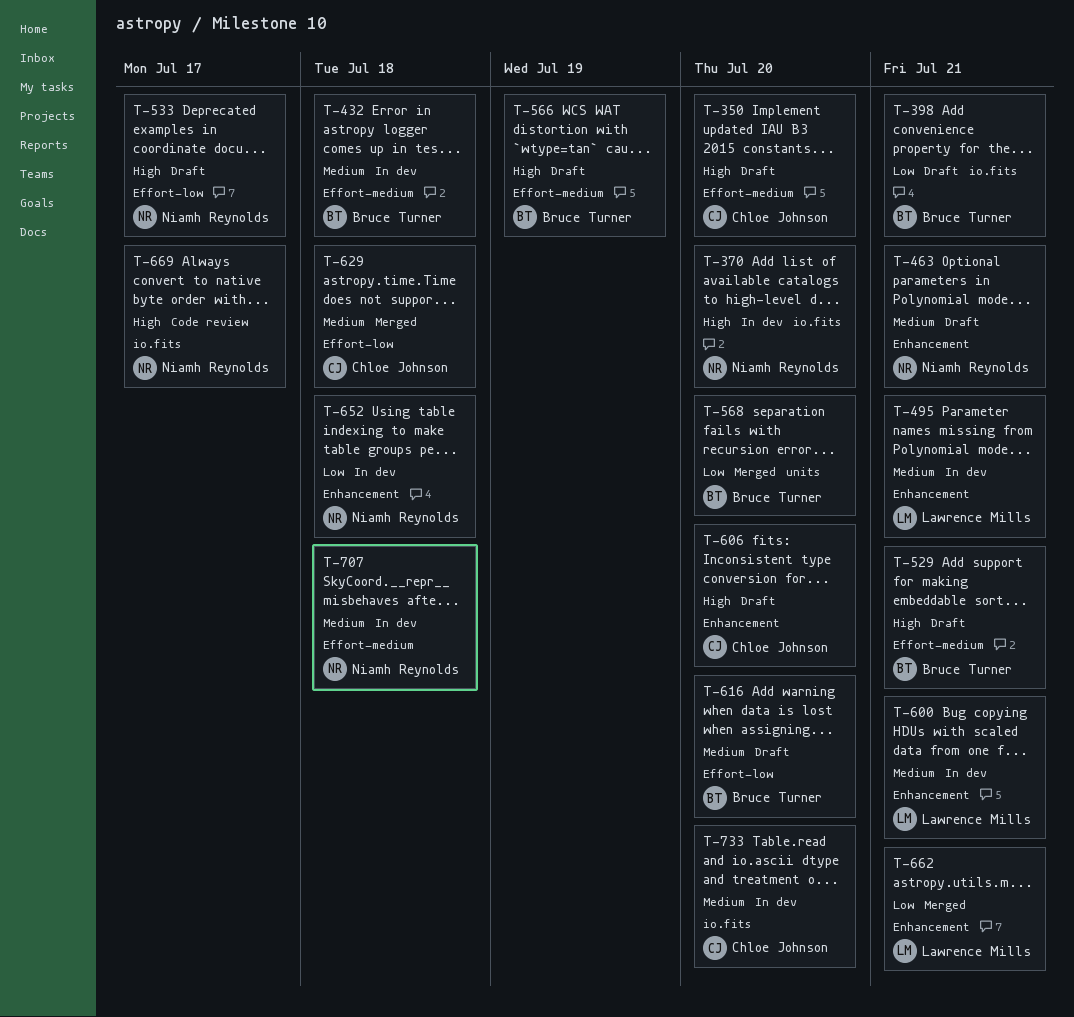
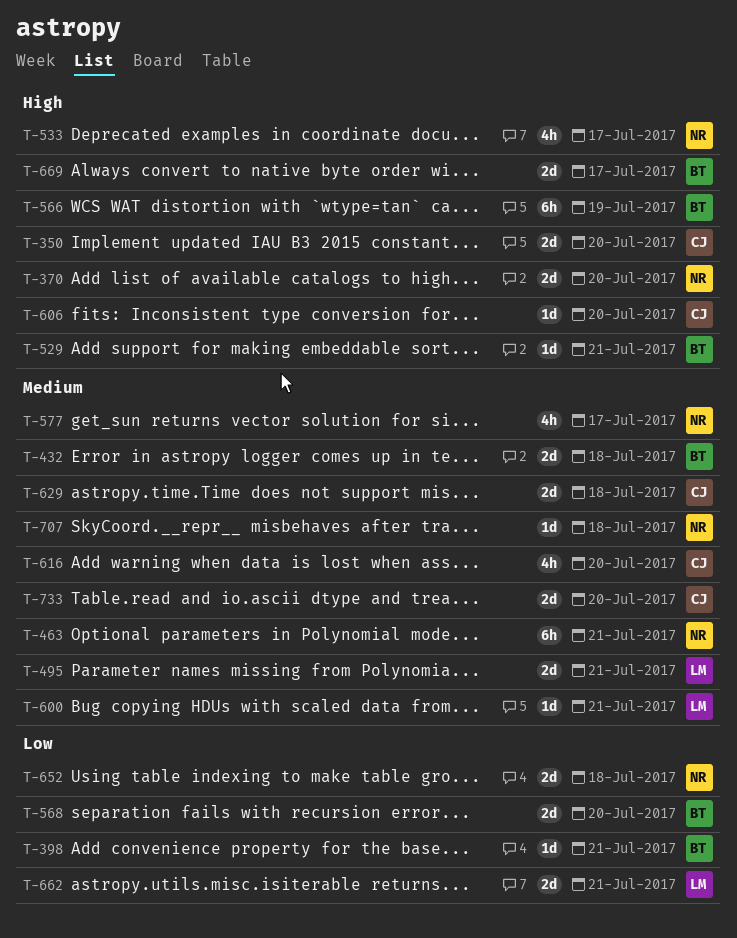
T-577: none -> present
T-616, owner: Bruce Turner -> Chloe Johnson
T-669, owner: Niamh Reynolds -> Bruce Turner

